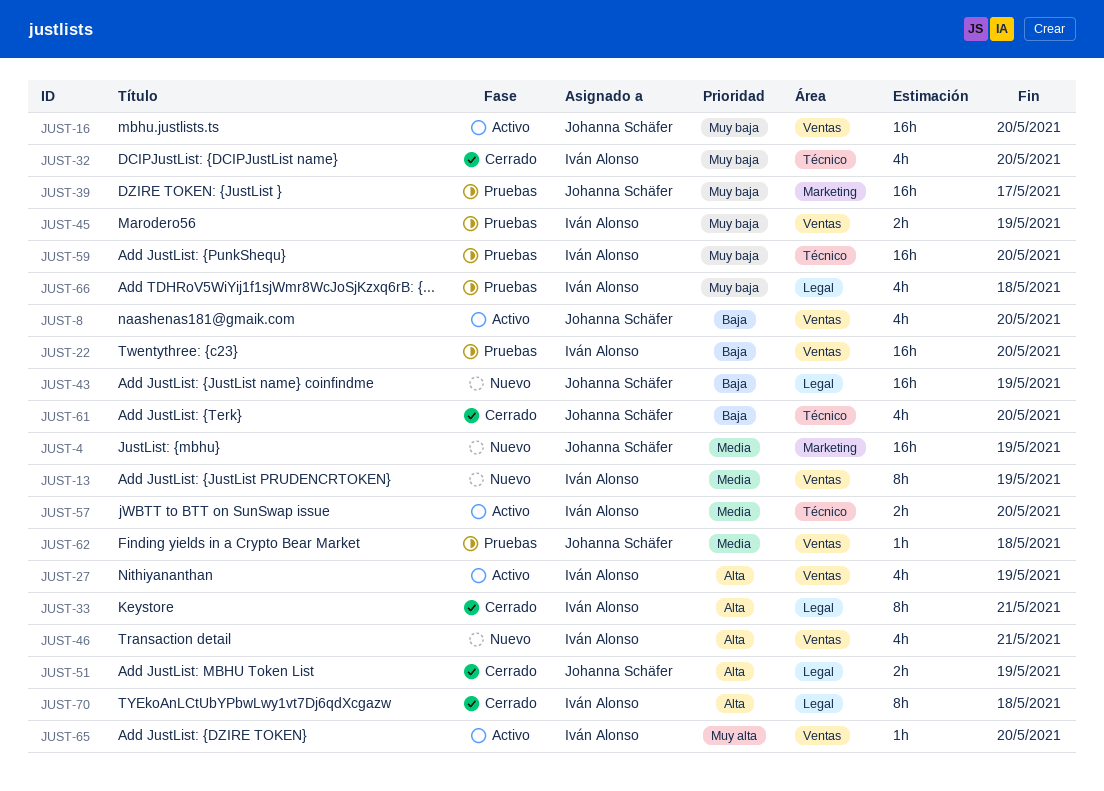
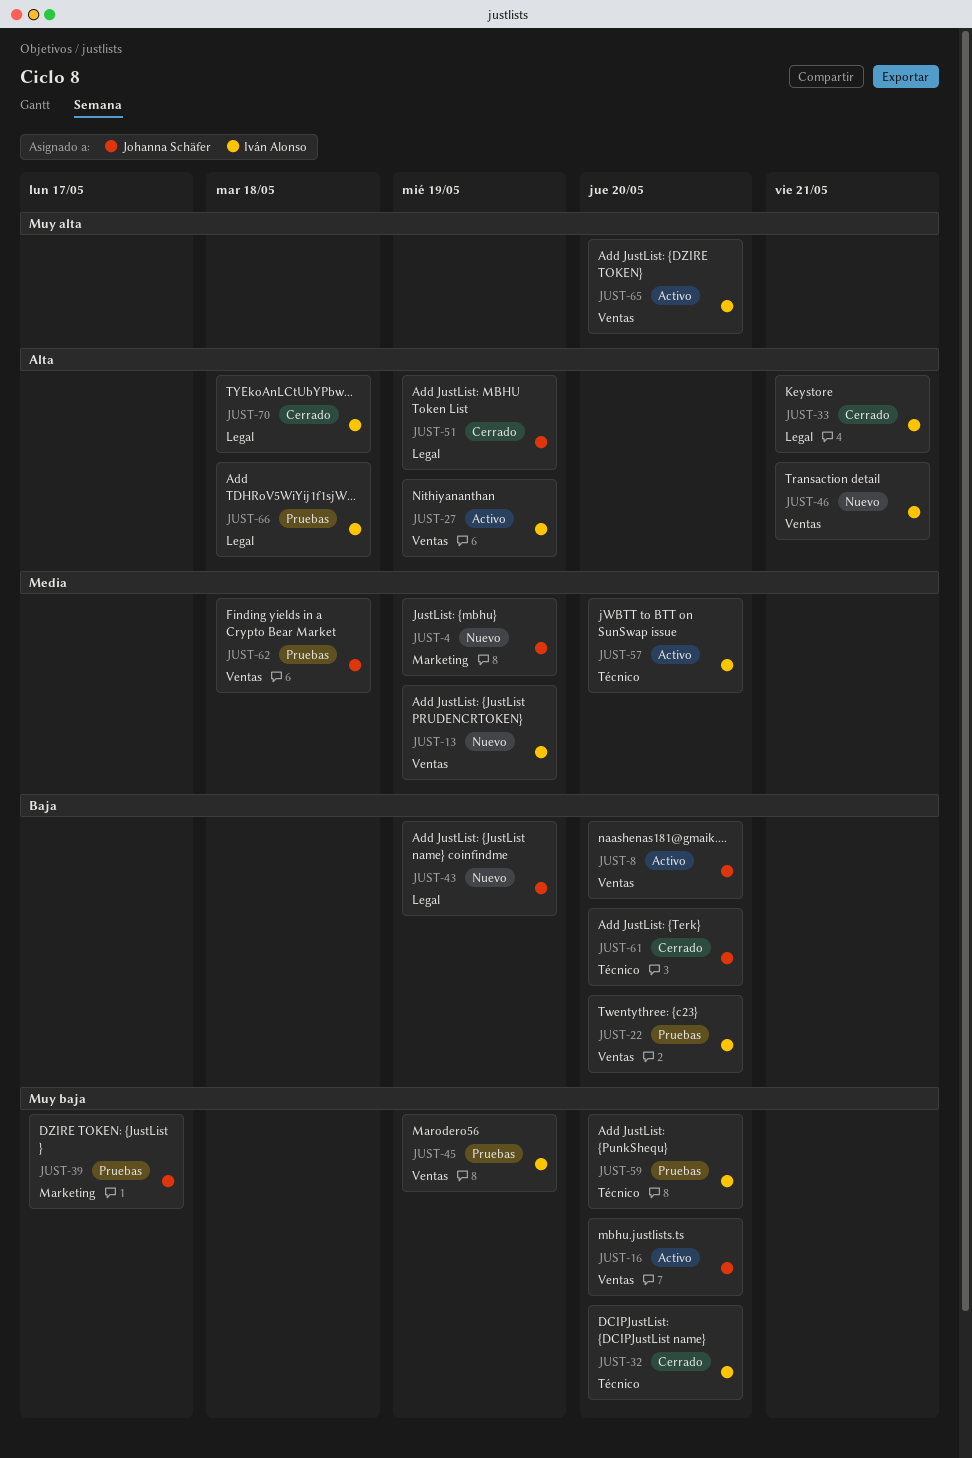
JUST-66, priority: Muy baja -> Alta

